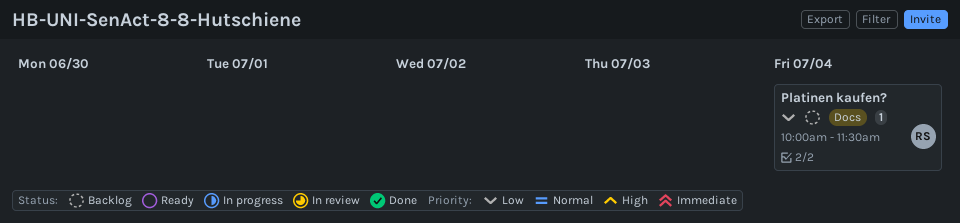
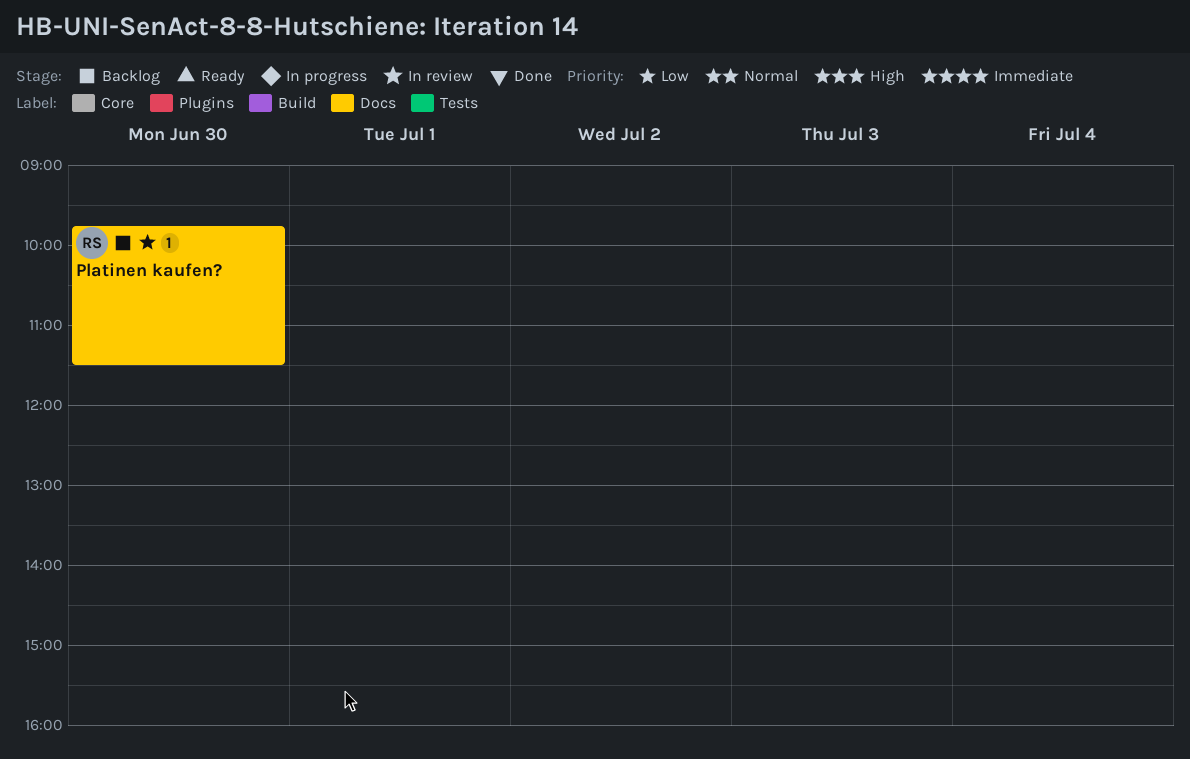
Platinen kaufen?, day: Jul 4 -> Jun 30
Platinen kaufen?, begins: 10:00 -> 09:45

